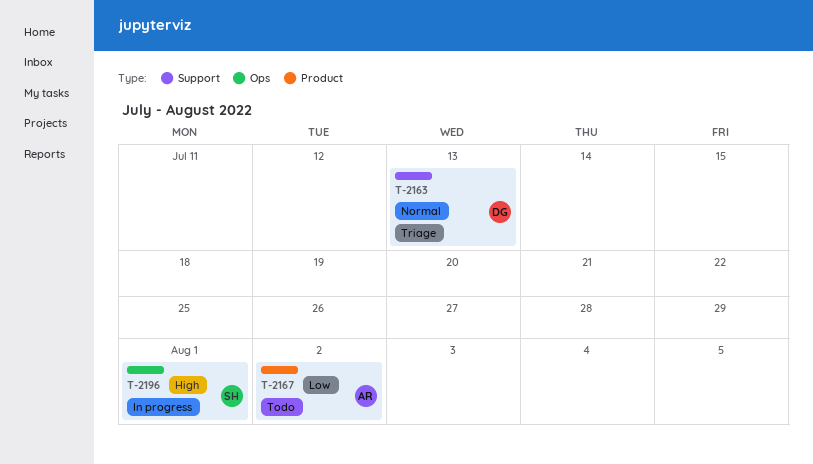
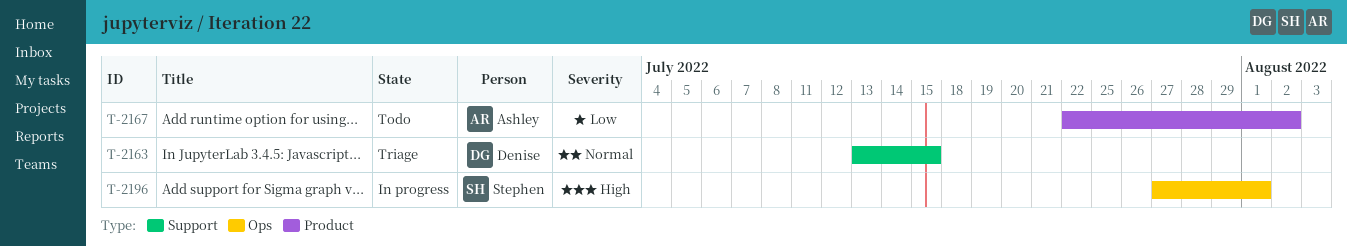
T-2163, due: Jul 13 -> Jul 15

